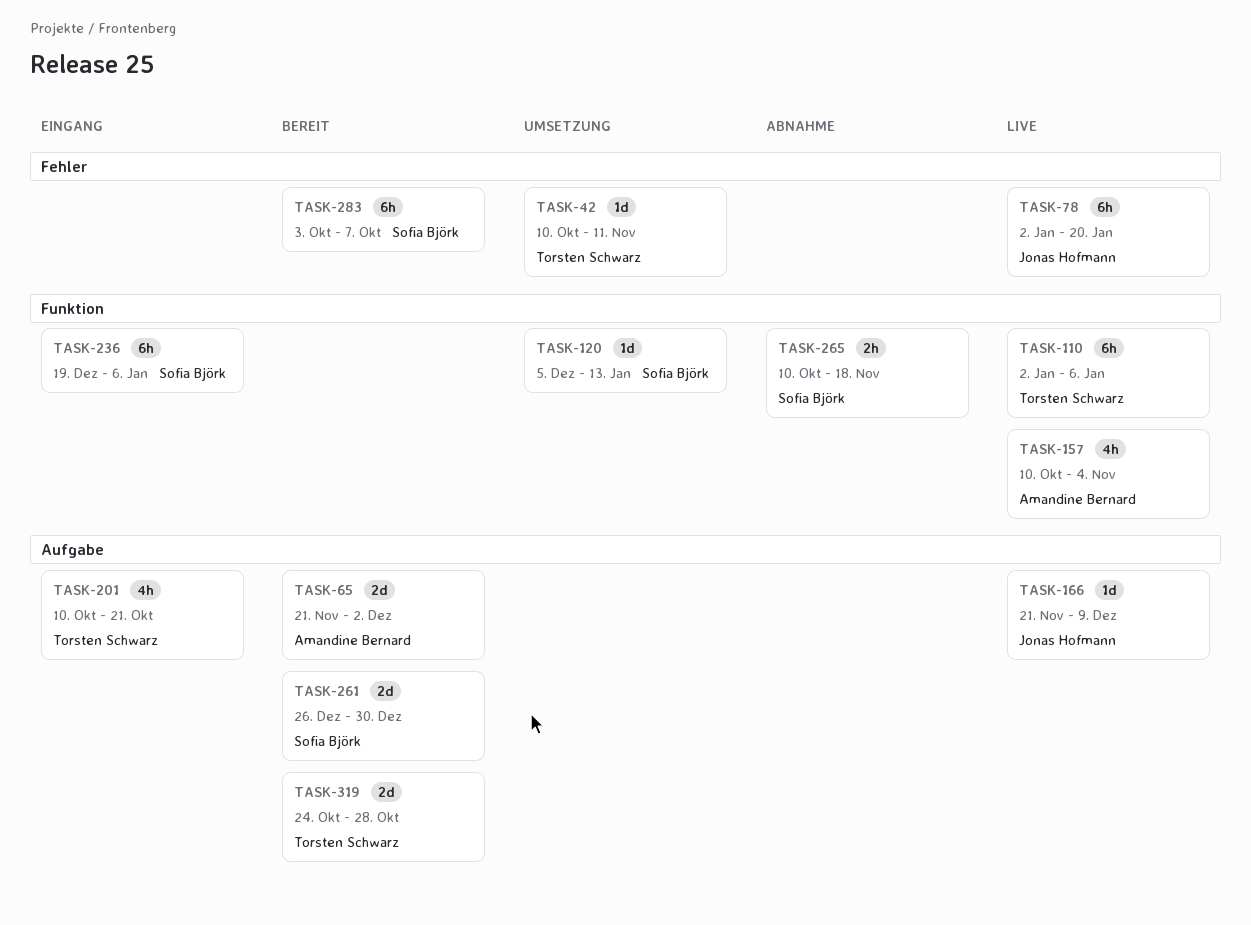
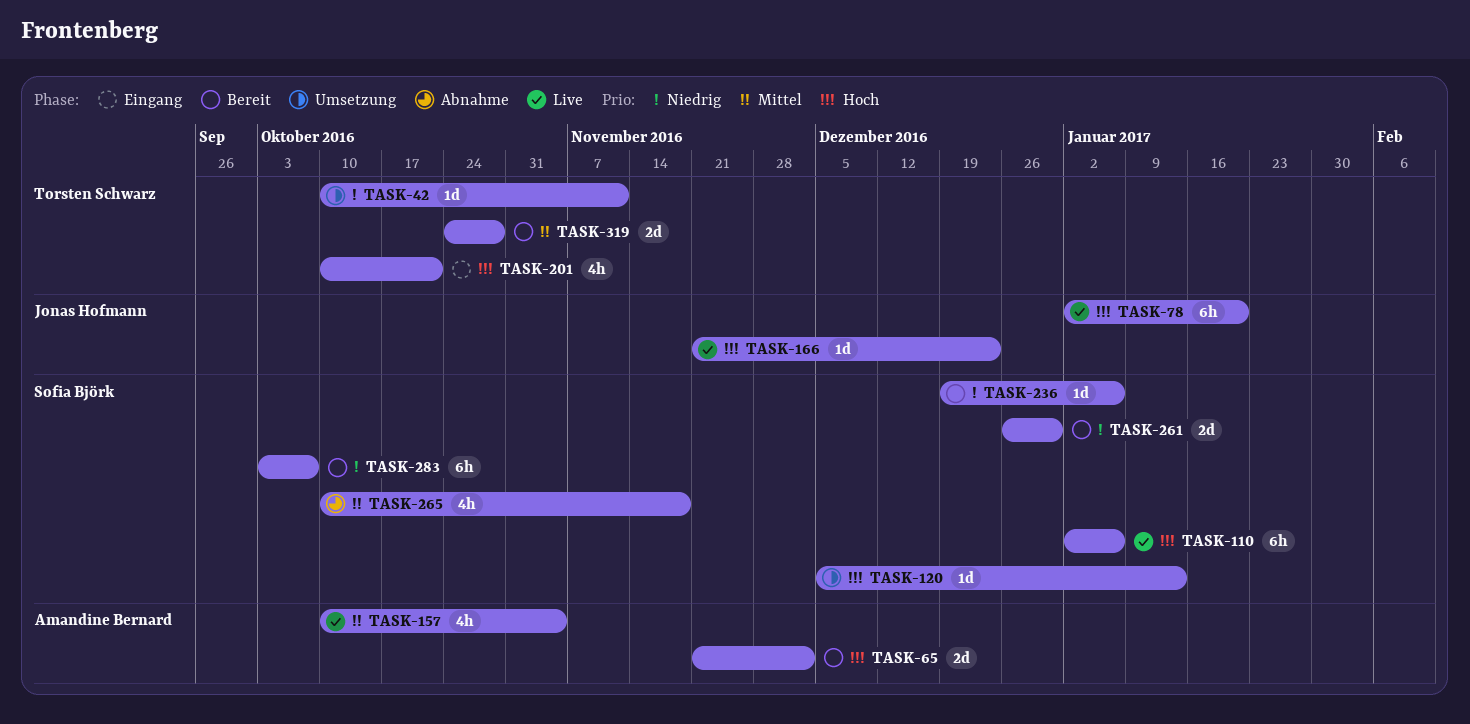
TASK-110, owner: Torsten Schwarz -> Sofia Björk
TASK-166, due: Dec 9 -> Dec 23
TASK-236, status: Eingang -> Bereit
TASK-236, estimate: 6h -> 1d
TASK-265, estimate: 2h -> 4h

